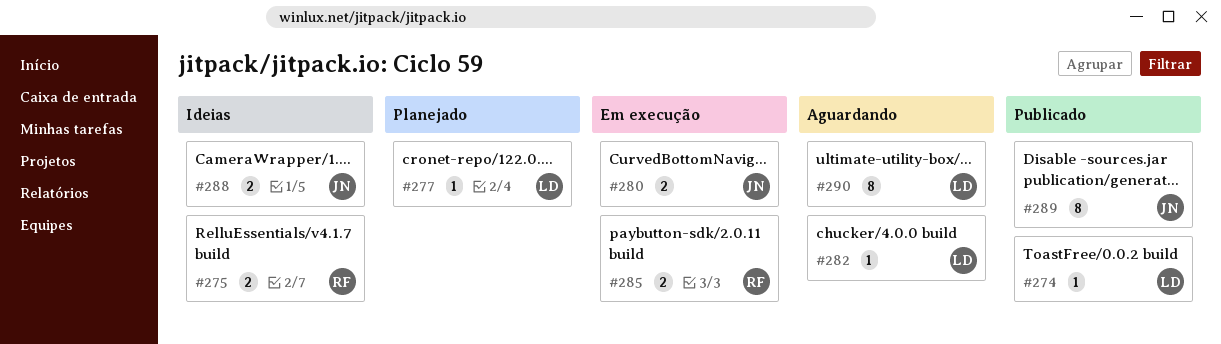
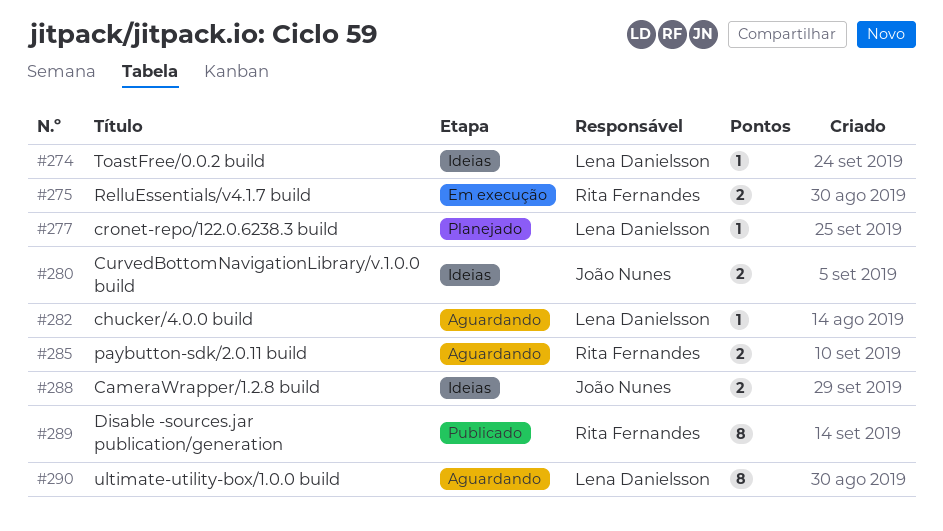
#274, status: Publicado -> Ideias
#275, status: Ideias -> Em execução
#280, status: Em execução -> Ideias
#285, status: Em execução -> Aguardando
#289, owner: João Nunes -> Rita Fernandes

